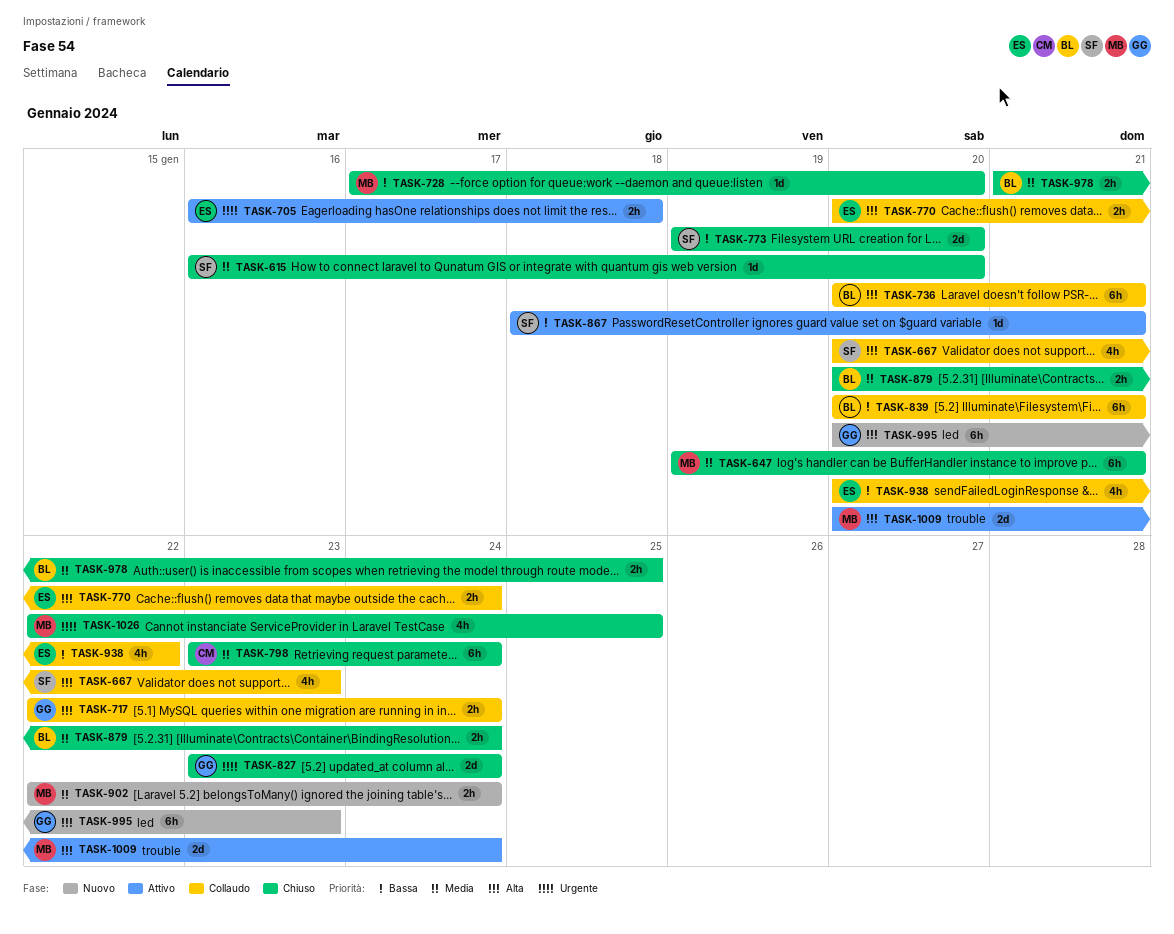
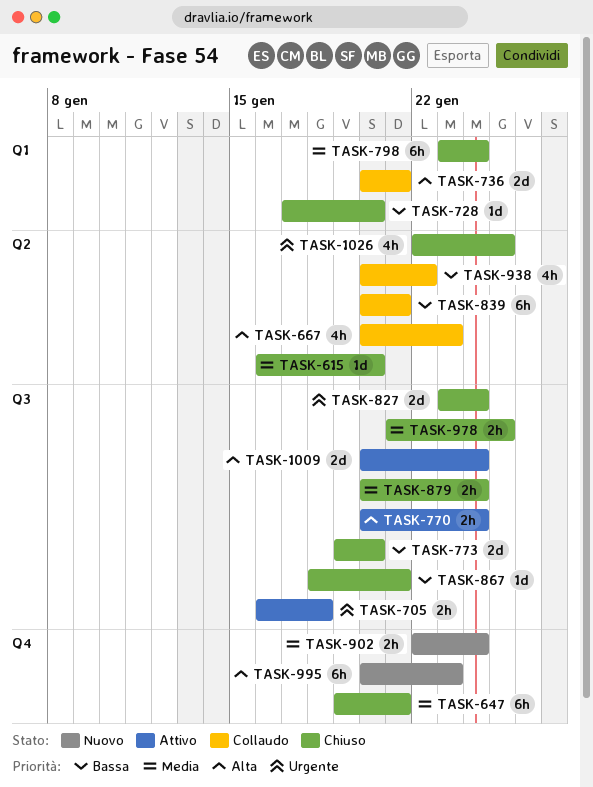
TASK-717: present -> none
TASK-736, estimate: 6h -> 2d
TASK-770, status: Collaudo -> Attivo
TASK-867, status: Attivo -> Chiuso

